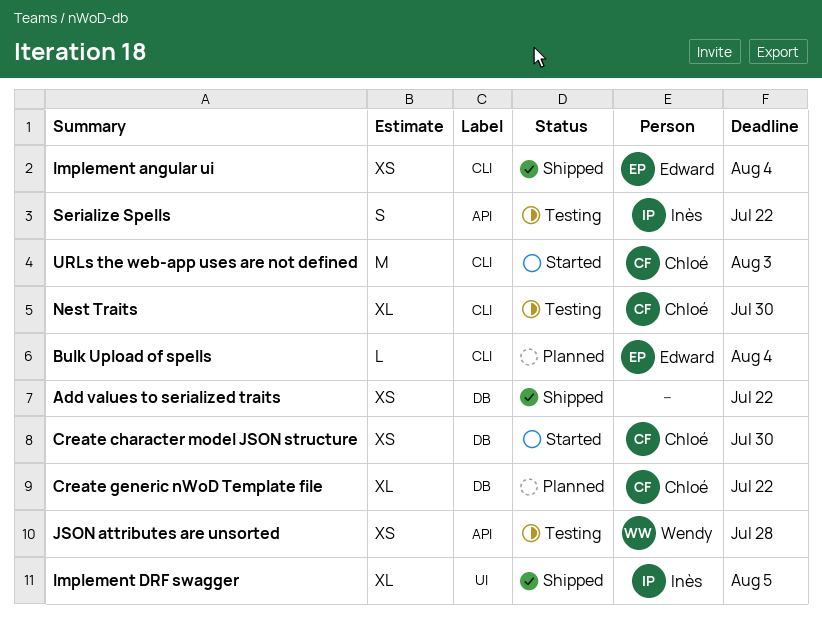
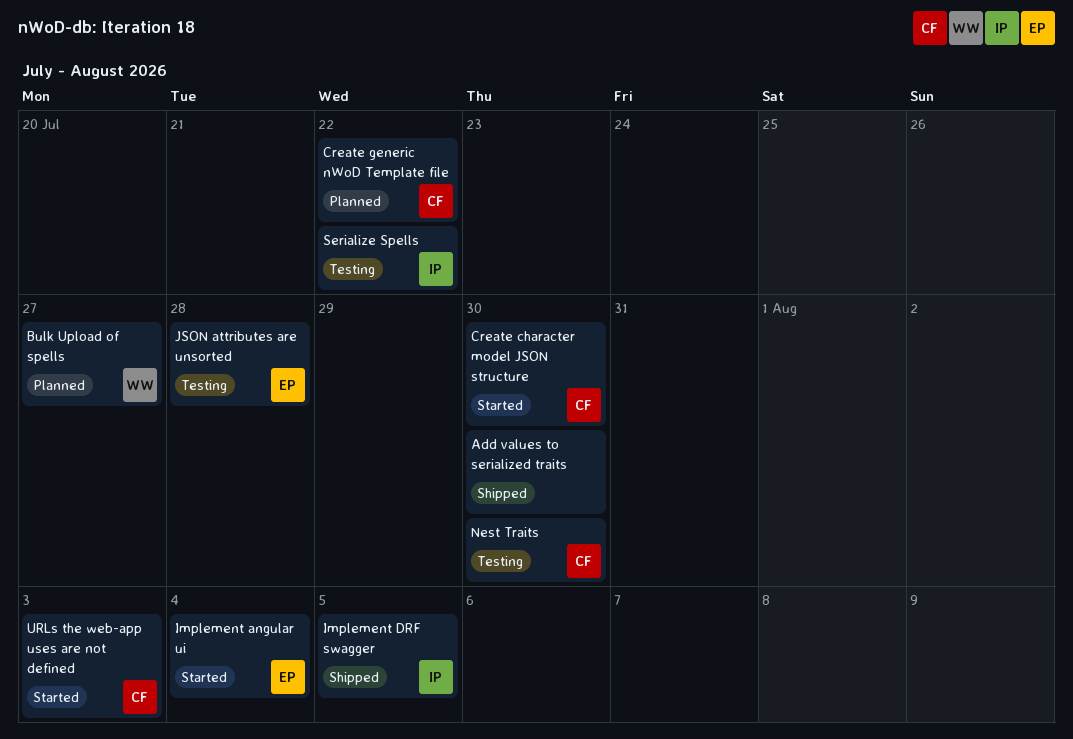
Add values to serialized traits, due: Jul 22 -> Jul 30
Bulk Upload of spells, owner: Edward -> Wendy
Bulk Upload of spells, due: Aug 4 -> Jul 27
Implement angular ui, status: Shipped -> Started
JSON attributes are unsorted, owner: Wendy -> Edward

